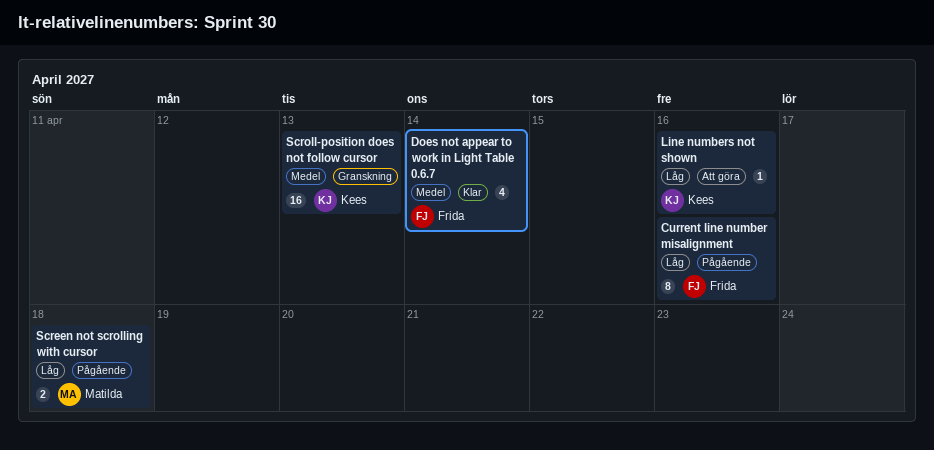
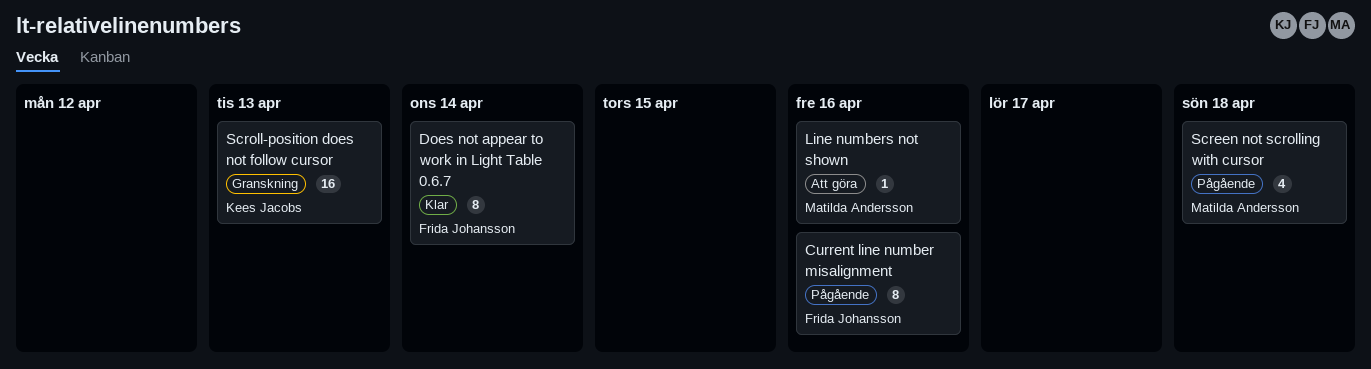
Does not appear to work in Light Table 0.6.7, estimate: 4 -> 8
Line numbers not shown, owner: Kees Jacobs -> Matilda Andersson
Screen not scrolling with cursor, estimate: 2 -> 4

